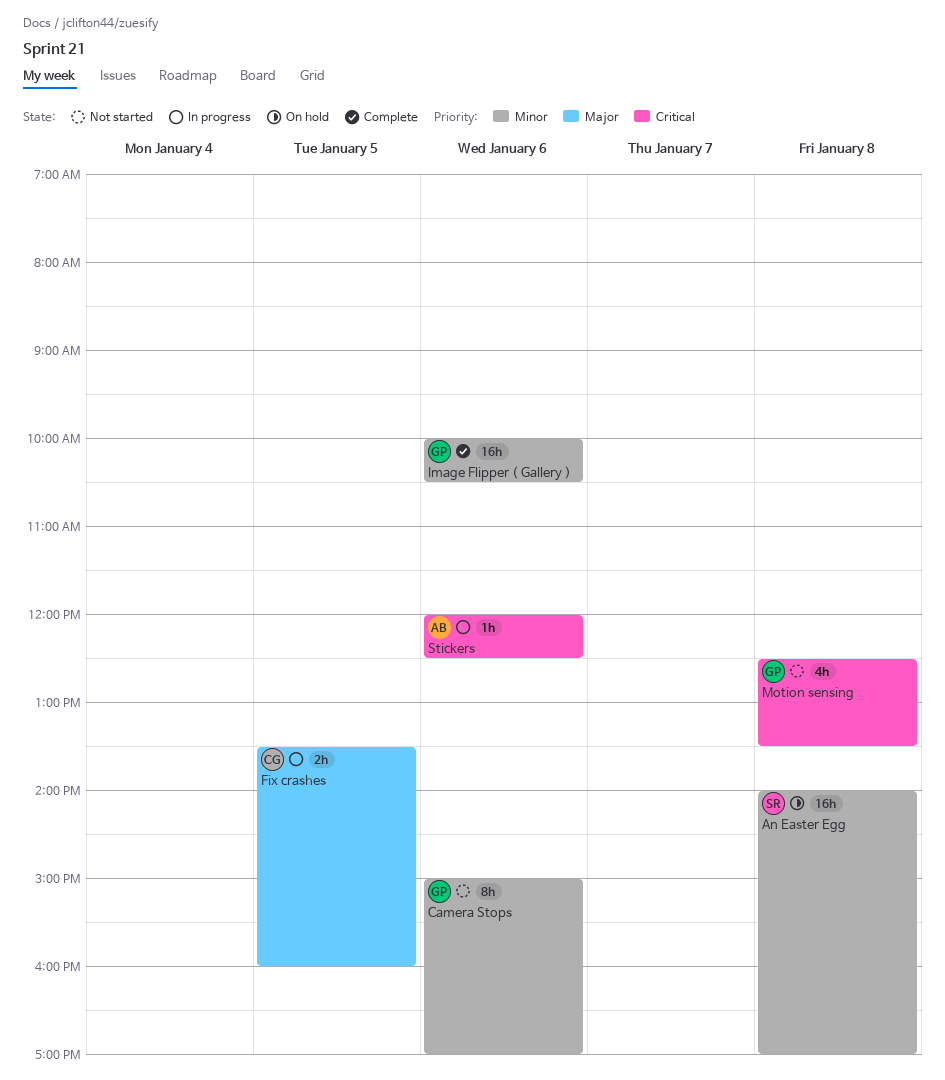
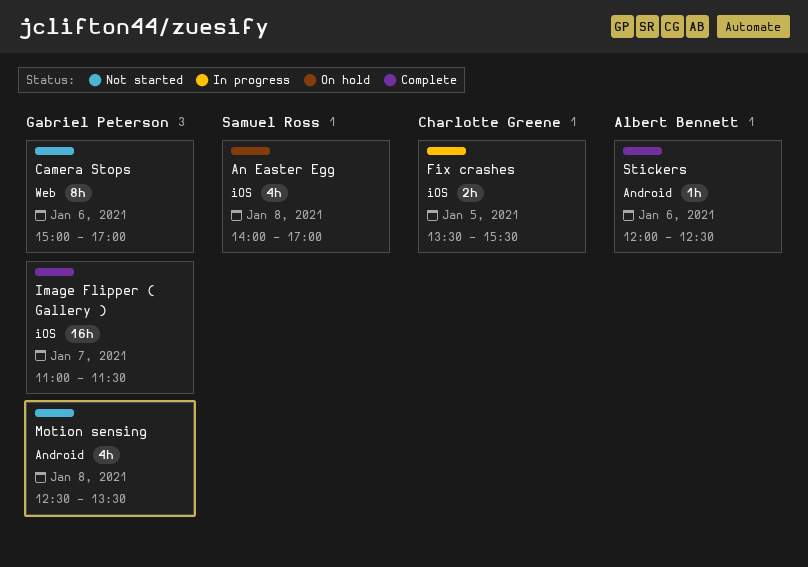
An Easter Egg, estimate: 16h -> 4h
Fix crashes, ends: 16:00 -> 15:30
Image Flipper ( Gallery ), day: Jan 6 -> Jan 7
Image Flipper ( Gallery ), begins: 10:00 -> 11:00
Image Flipper ( Gallery ), ends: 10:30 -> 11:30
Stickers, status: In progress -> Complete

